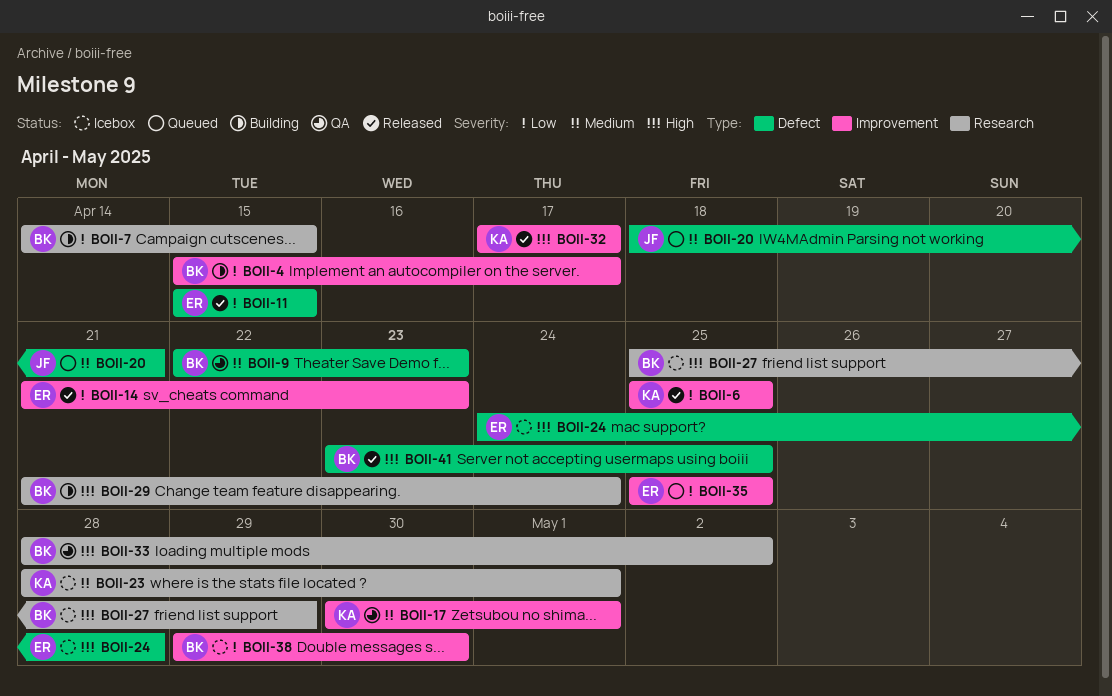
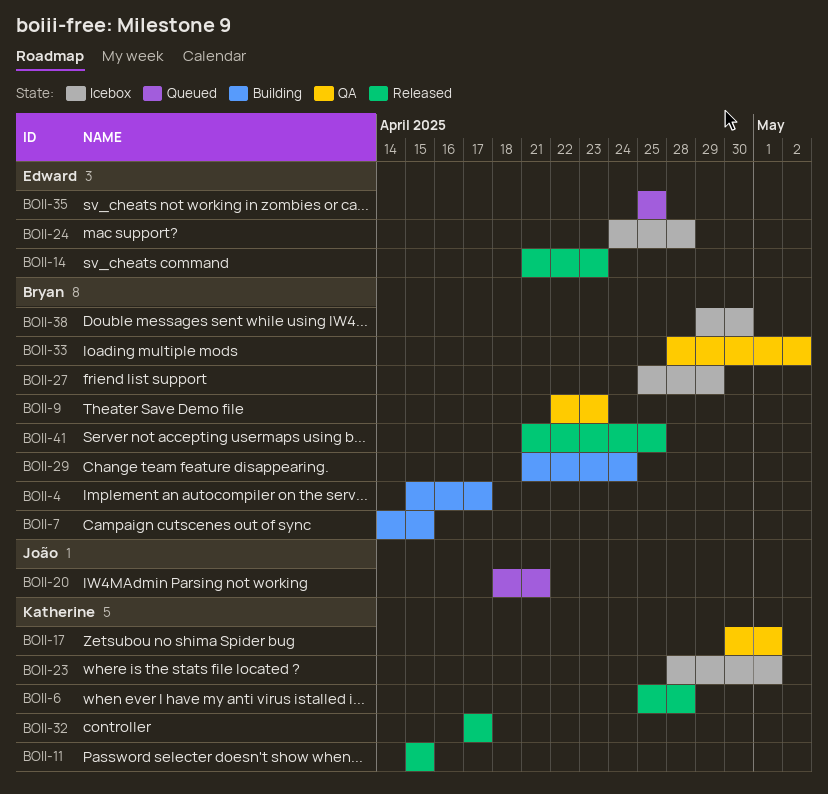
BOII-6, due: Apr 25 -> Apr 28
BOII-11, owner: Edward -> Katherine
BOII-41, start: Apr 23 -> Apr 21

